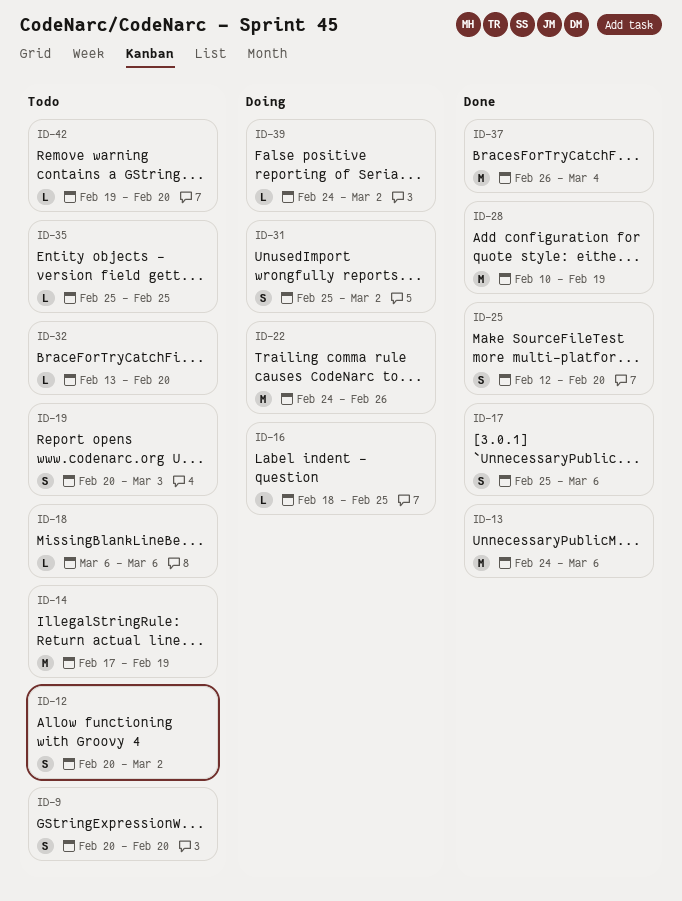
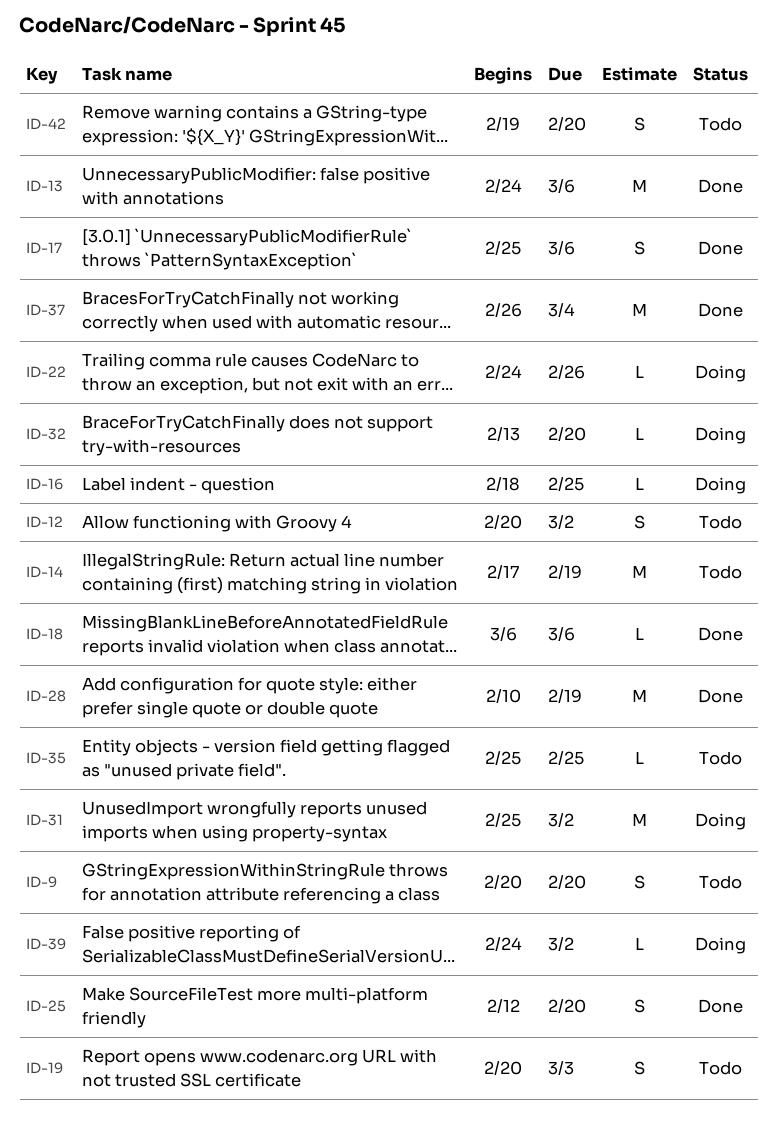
ID-18, status: Todo -> Done
ID-22, estimate: M -> L
ID-31, estimate: S -> M
ID-32, status: Todo -> Doing
ID-42, estimate: L -> S

